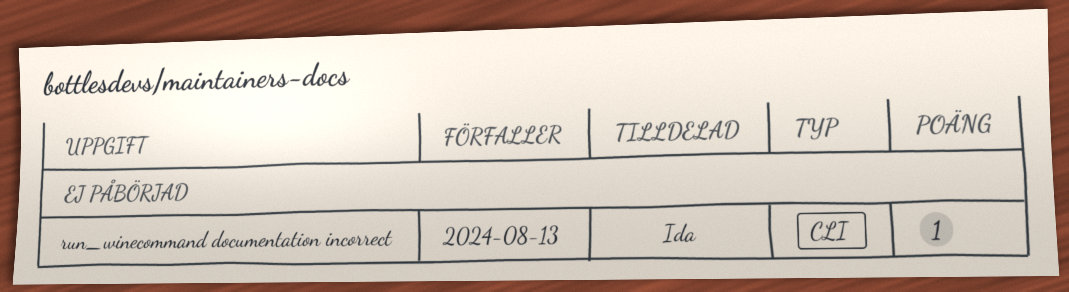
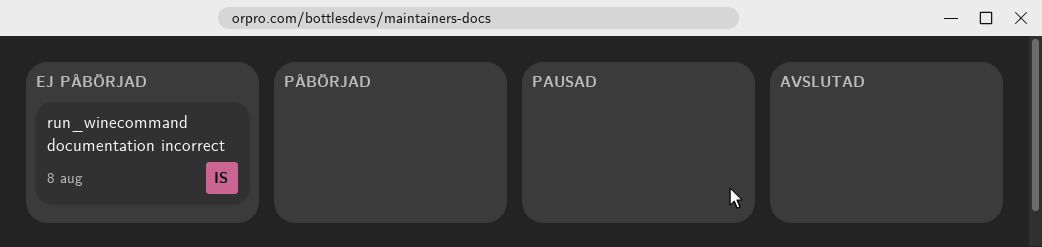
run_winecommand documentation incorrect, due: Aug 13 -> Aug 8

